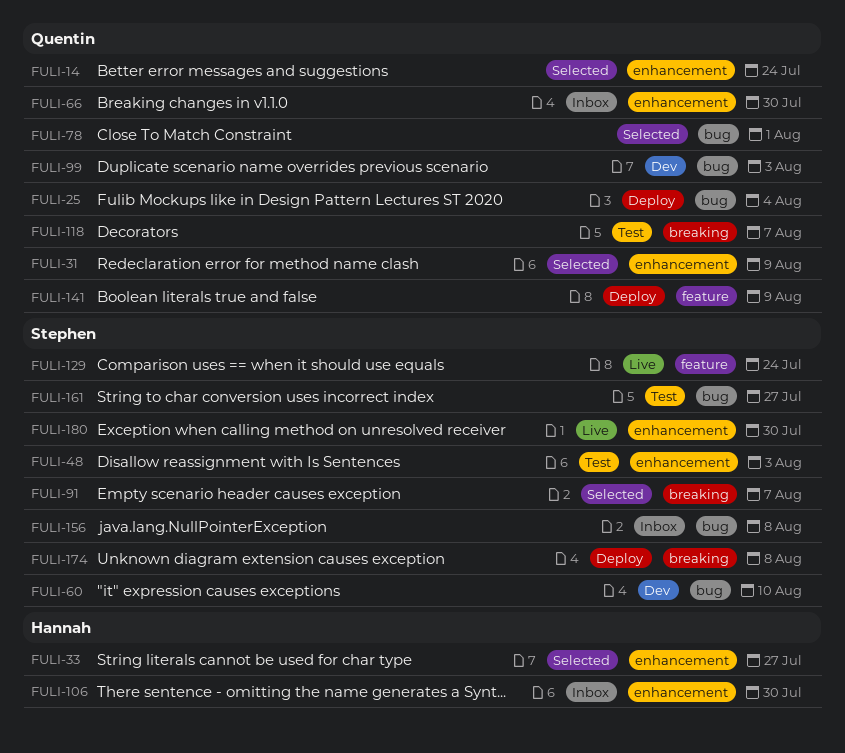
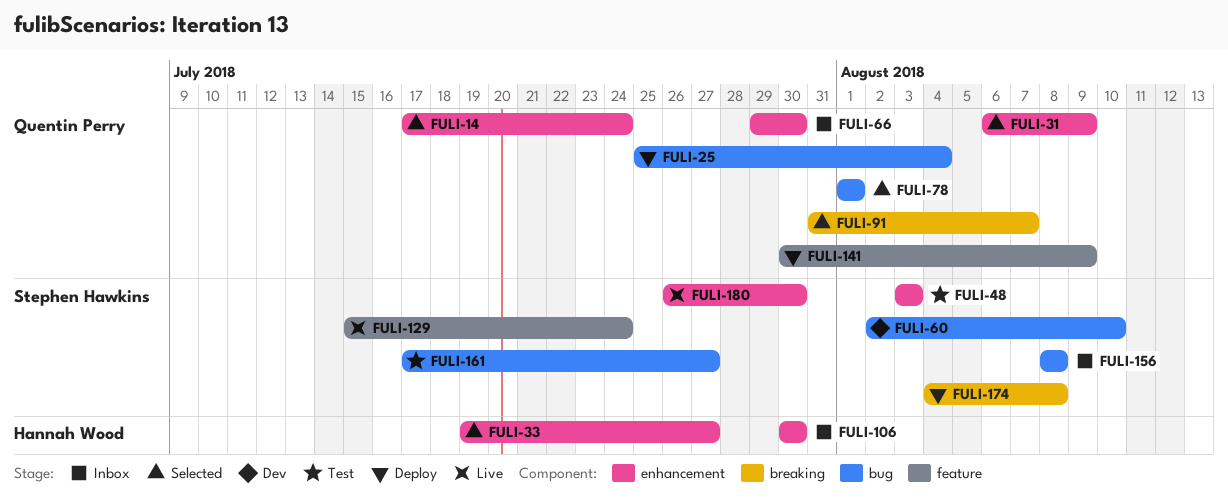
FULI-91, owner: Stephen Hawkins -> Quentin Perry
FULI-99: present -> none
FULI-118: present -> none

